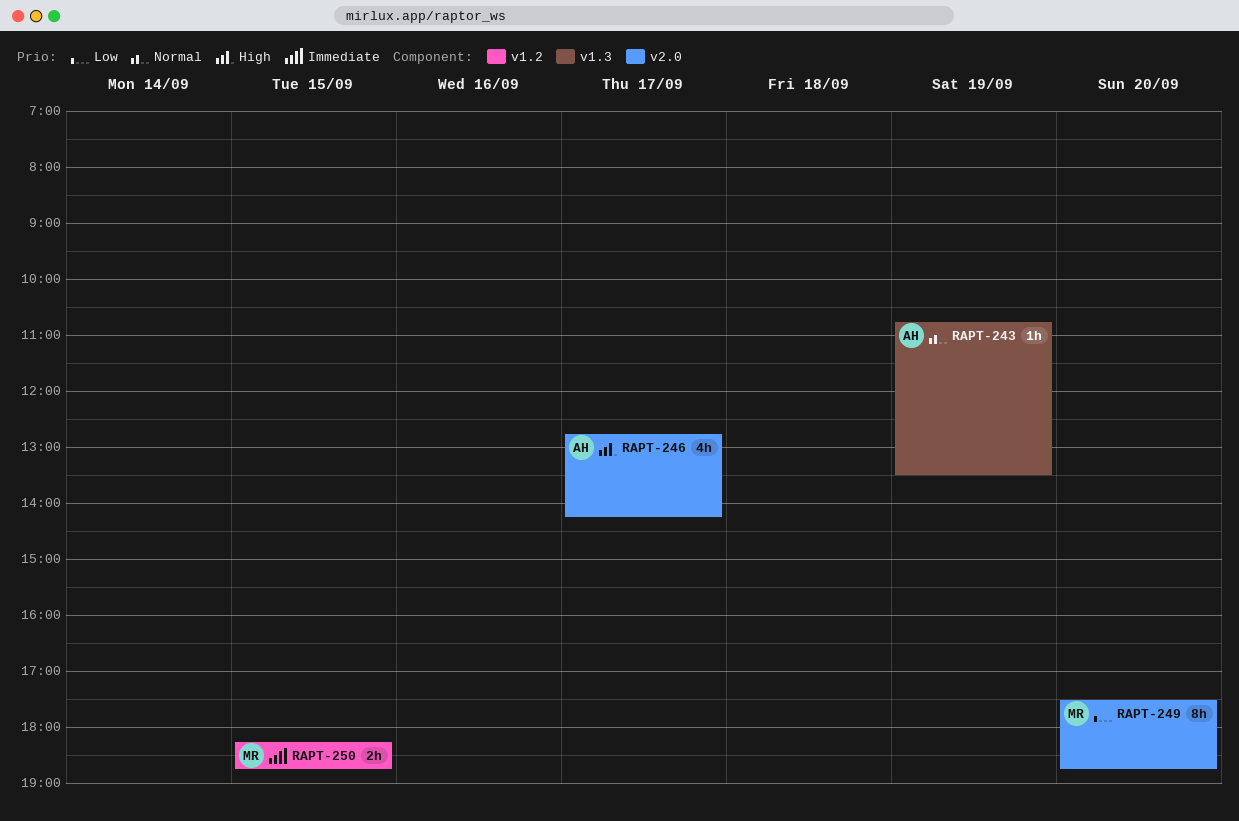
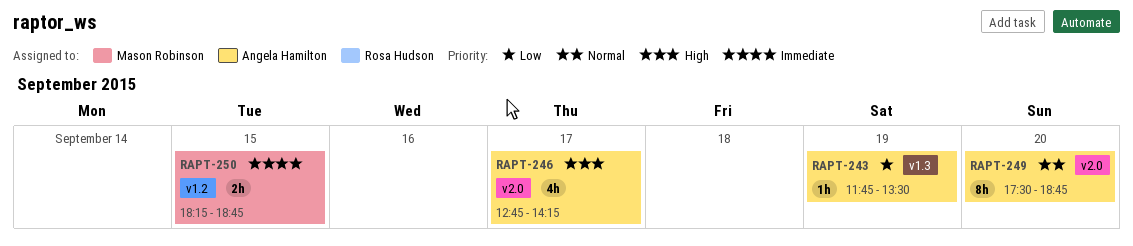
RAPT-243, priority: Normal -> Low
RAPT-243, begins: 10:45 -> 11:45
RAPT-249, owner: Mason Robinson -> Angela Hamilton
RAPT-249, priority: Low -> Normal

